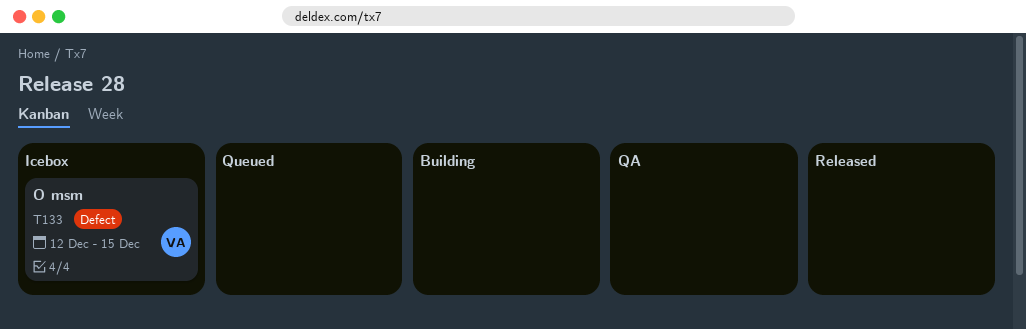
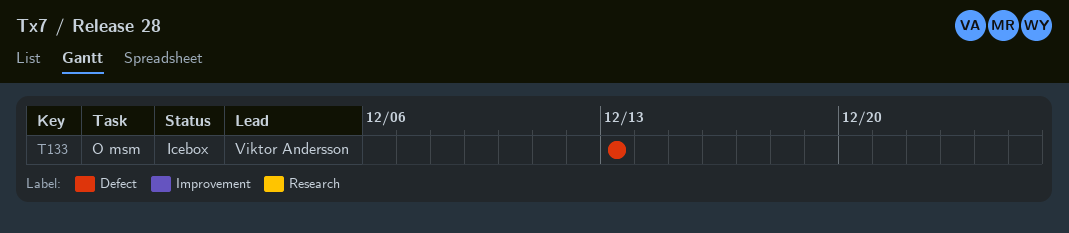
T133, start: Dec 12 -> Dec 13
T133, due: Dec 15 -> Dec 13

